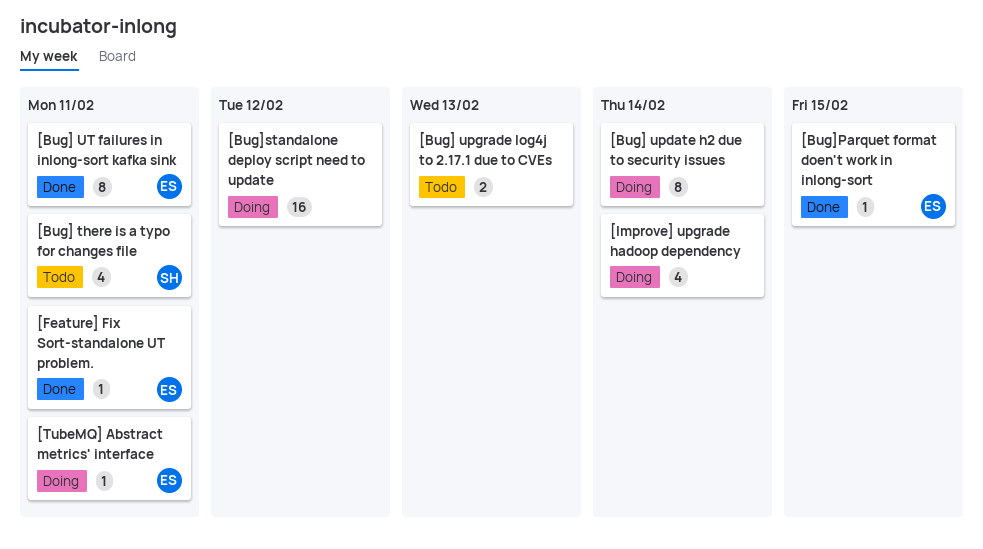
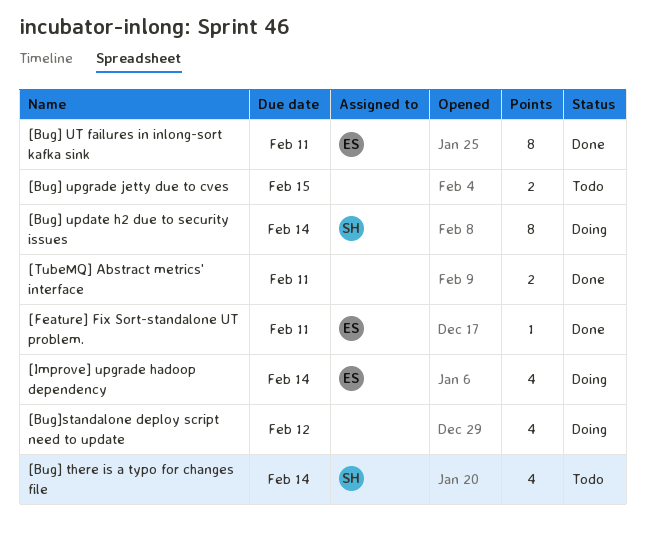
[Bug] there is a typo for changes file, due: Feb 11 -> Feb 14
[Bug] update h2 due to security issues, owner: none -> SH
[Bug] upgrade jetty due to cves: none -> present
[Bug] upgrade log4j to 2.17.1 due to CVEs: present -> none
[Bug]Parquet format doen't work in inlong-sort: present -> none
[Bug]standalone deploy script need to update, estimate: 16 -> 4
[Improve] upgrade hadoop dependency, owner: none -> ES
[TubeMQ] Abstract metrics' interface, status: Doing -> Done
[TubeMQ] Abstract metrics' interface, owner: ES -> none
[TubeMQ] Abstract metrics' interface, estimate: 1 -> 2

